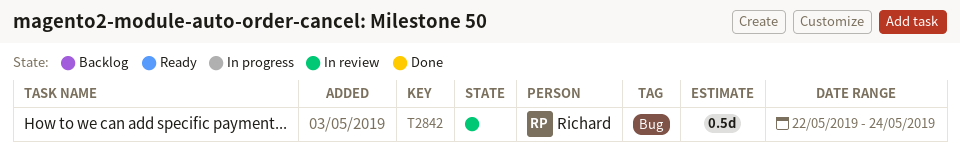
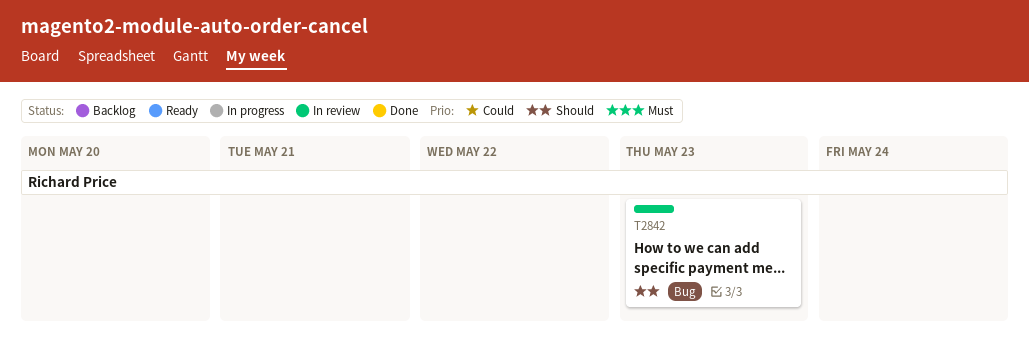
T2842, due: May 24 -> May 23

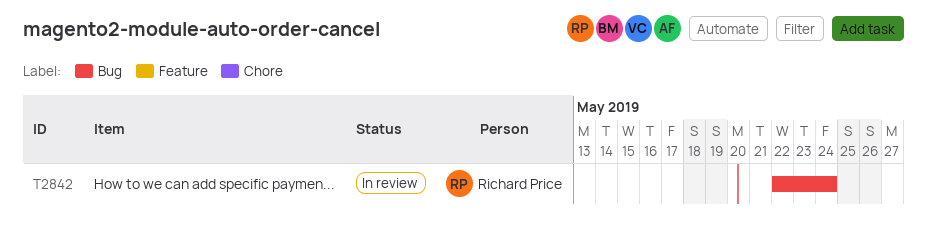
T2842, due: May 23 -> May 24

